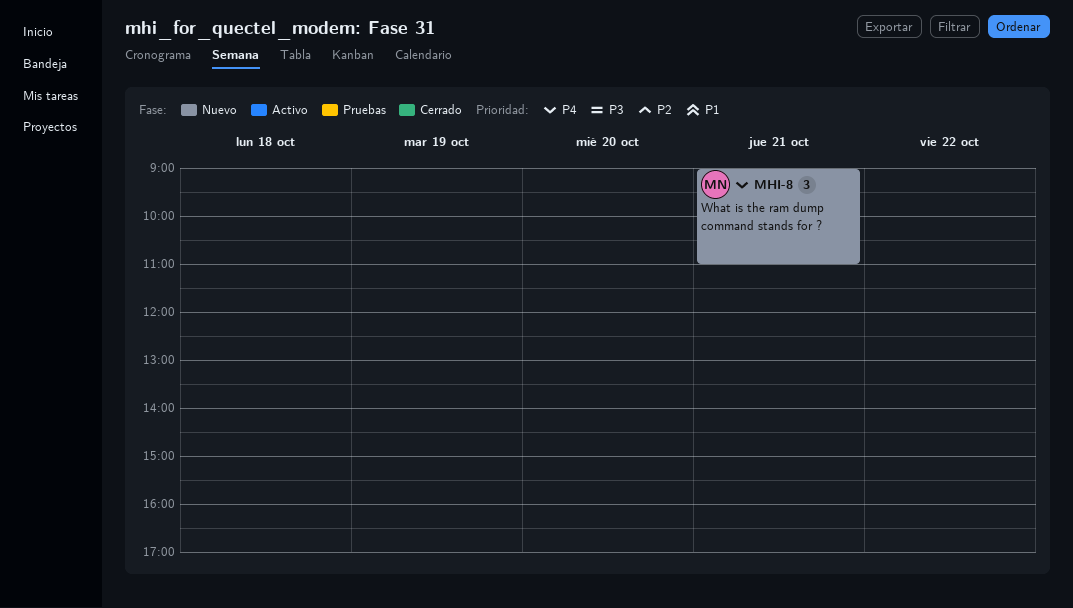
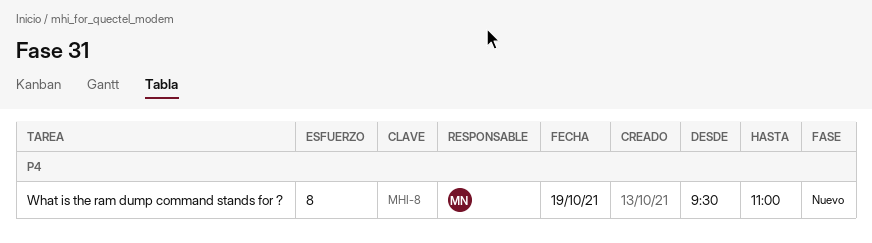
MHI-8, estimate: 3 -> 8
MHI-8, day: Oct 21 -> Oct 19
MHI-8, begins: 09:00 -> 09:30

